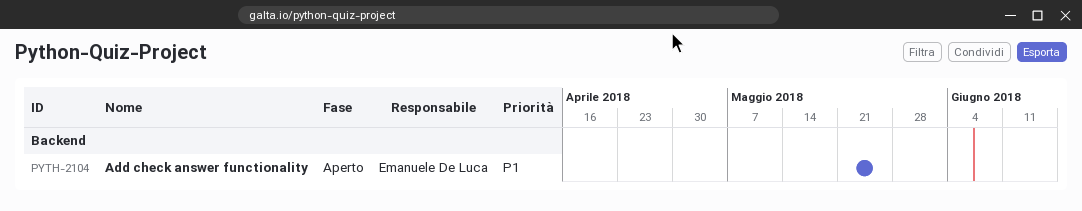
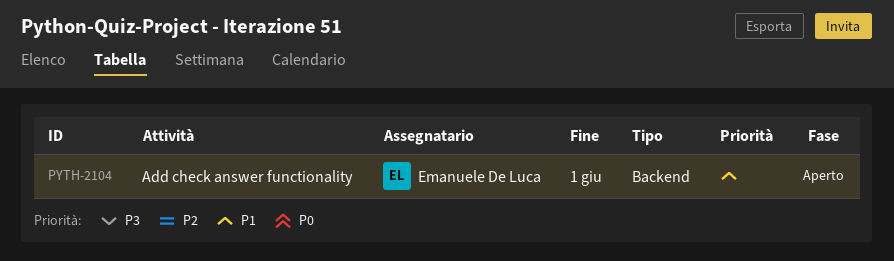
PYTH-2104, due: May 25 -> Jun 1

